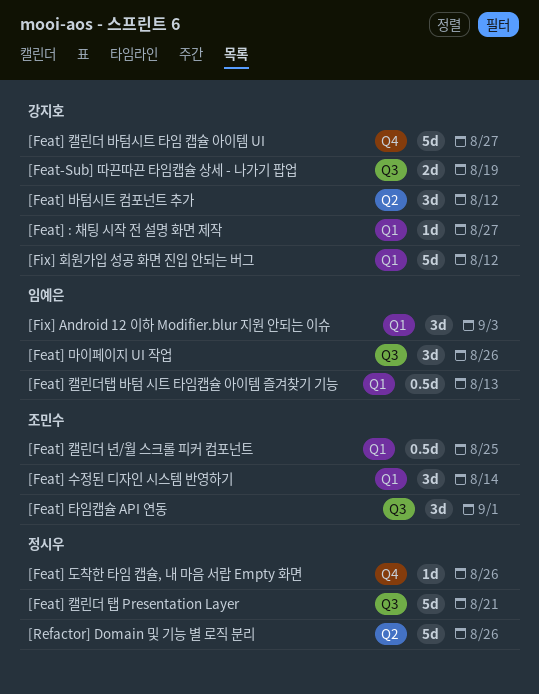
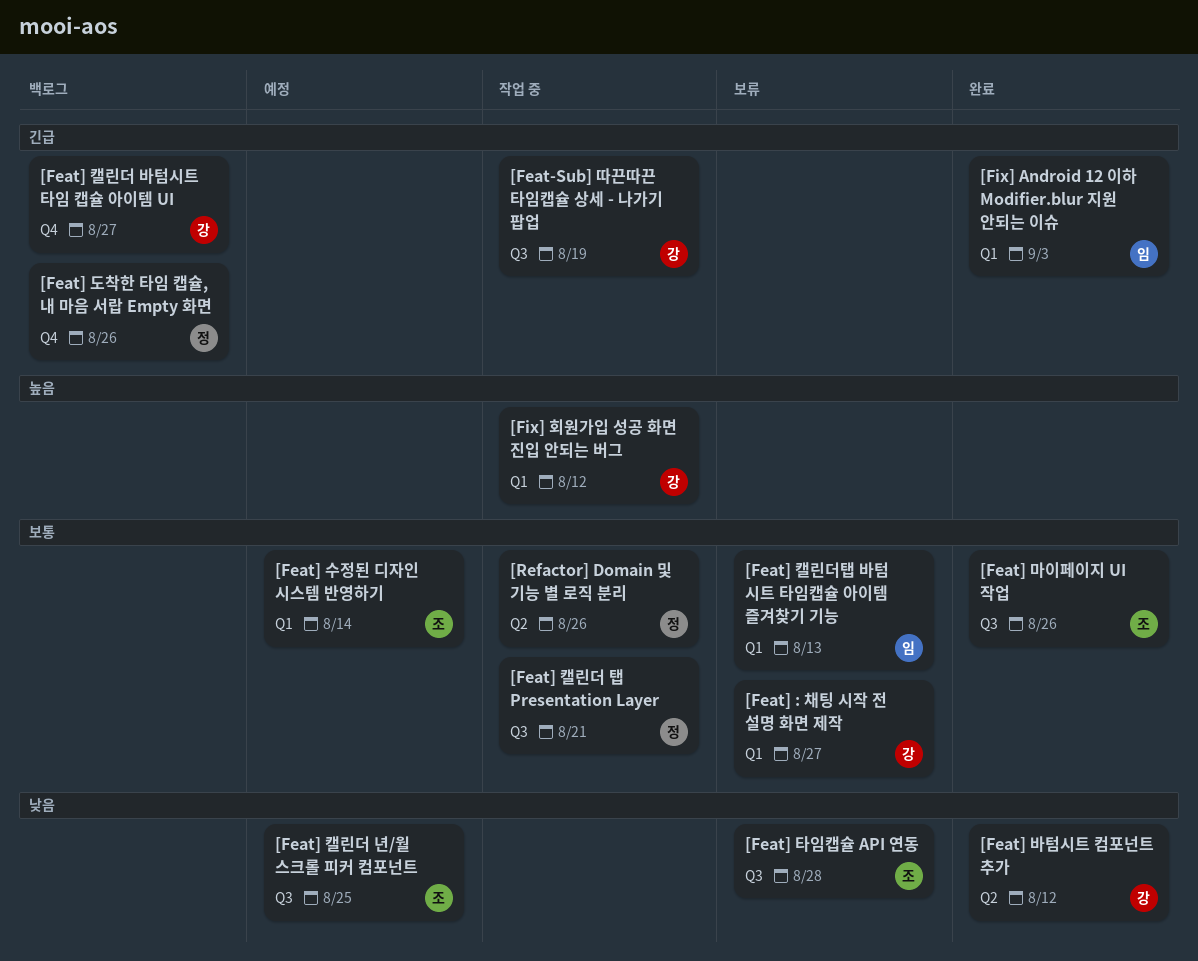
[Feat] 마이페이지 UI 작업, owner: 임예은 -> 조민수
[Feat] 캘린더 년/월 스크롤 피커 컴포넌트, label: Q1 -> Q3
[Feat] 타임캡슐 API 연동, due: Sep 1 -> Aug 28

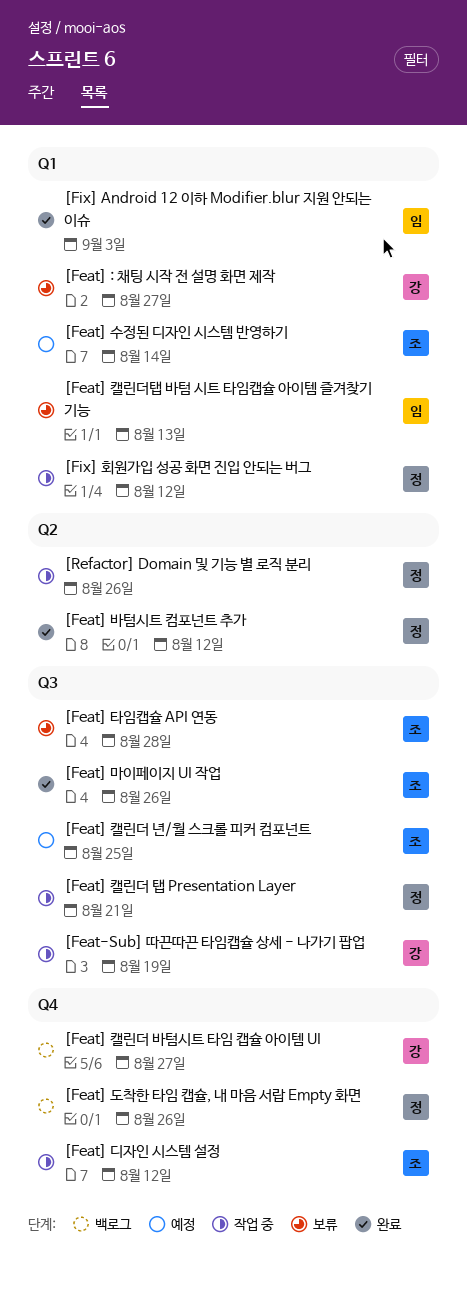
[Feat] 디자인 시스템 설정: none -> present
[Feat] 바텀시트 컴포넌트 추가, owner: 강 -> 정
[Fix] 회원가입 성공 화면 진입 안되는 버그, owner: 강 -> 정

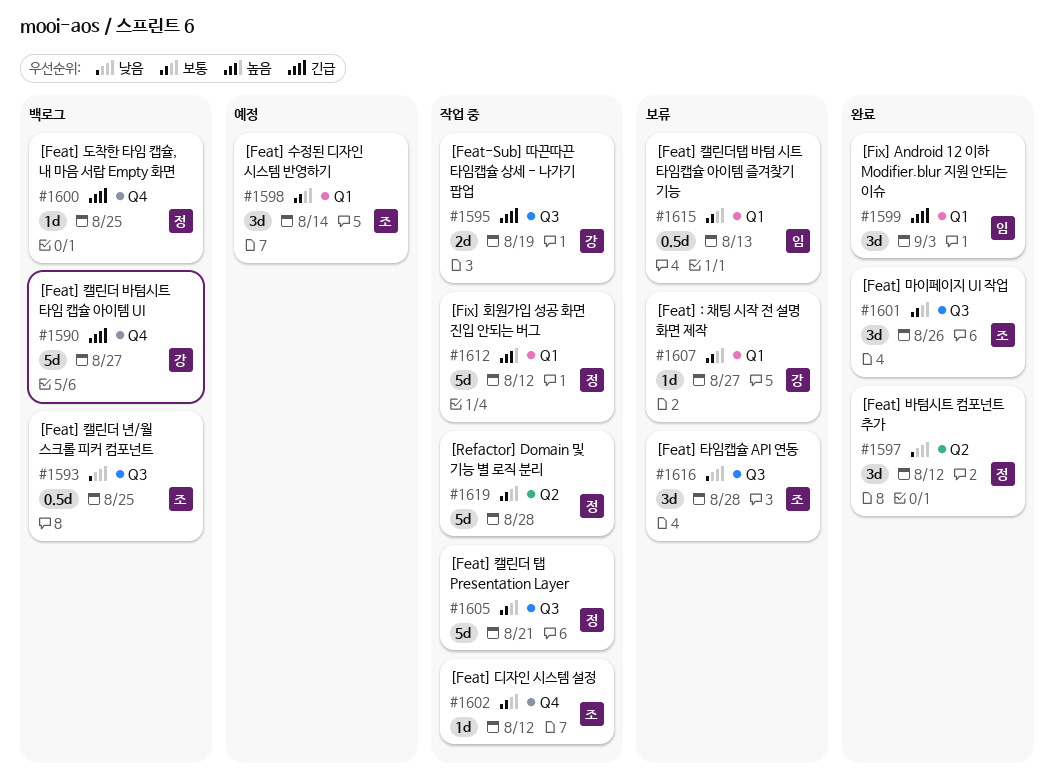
[Feat] 도착한 타임 캡슐, 내 마음 서랍 Empty 화면, due: Aug 26 -> Aug 25
[Feat] 캘린더 년/월 스크롤 피커 컴포넌트, status: 예정 -> 백로그
[Refactor] Domain 및 기능 별 로직 분리, due: Aug 26 -> Aug 28

